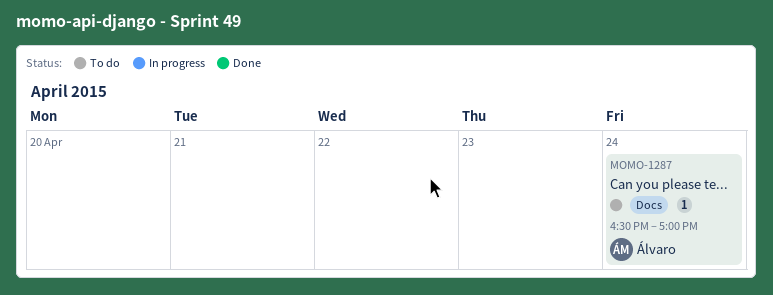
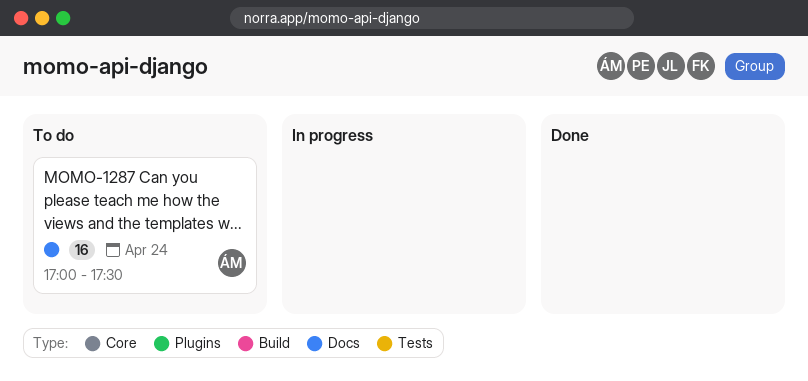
MOMO-1287, estimate: 1 -> 16
MOMO-1287, begins: 16:30 -> 17:00
MOMO-1287, ends: 17:00 -> 17:30

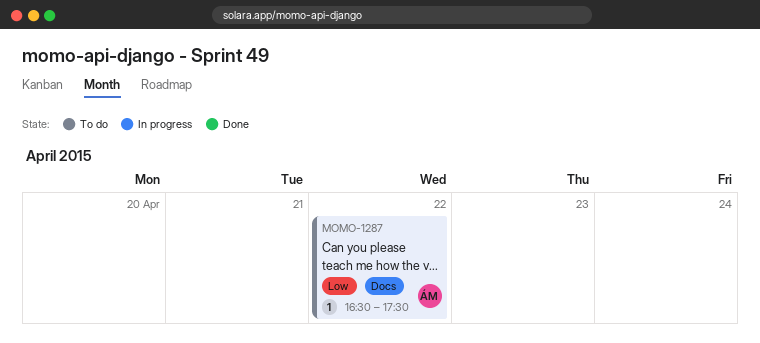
MOMO-1287, estimate: 16 -> 1
MOMO-1287, day: Apr 24 -> Apr 22
MOMO-1287, begins: 17:00 -> 16:30

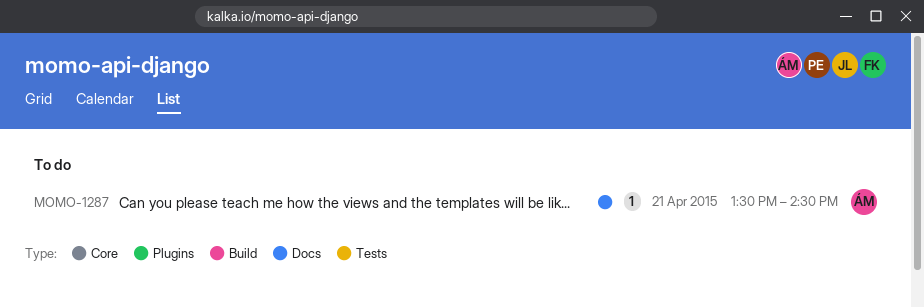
MOMO-1287, day: Apr 22 -> Apr 21
MOMO-1287, begins: 16:30 -> 13:30
MOMO-1287, ends: 17:30 -> 14:30

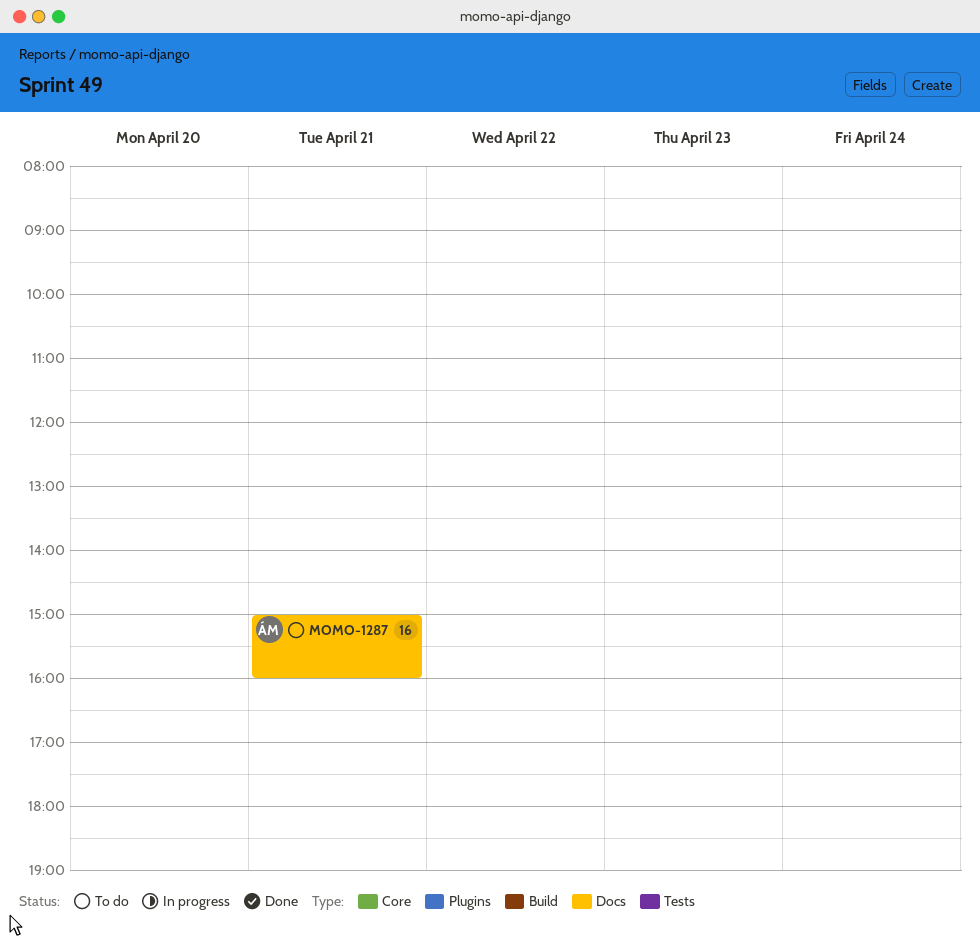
MOMO-1287, estimate: 1 -> 16
MOMO-1287, begins: 13:30 -> 15:00
MOMO-1287, ends: 14:30 -> 16:00

